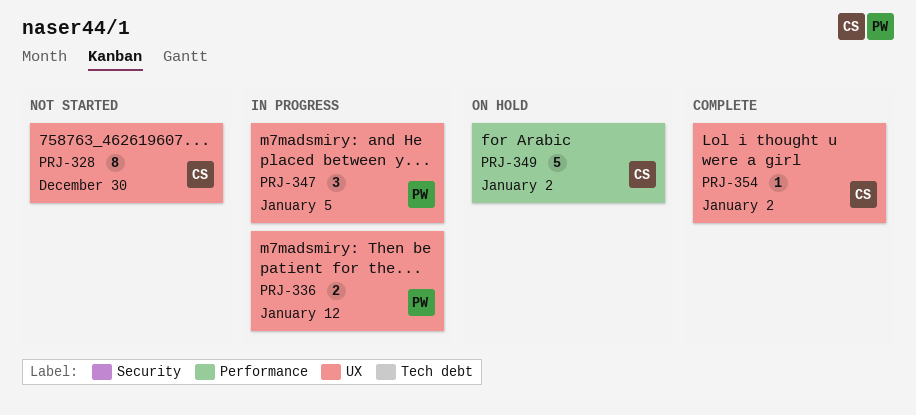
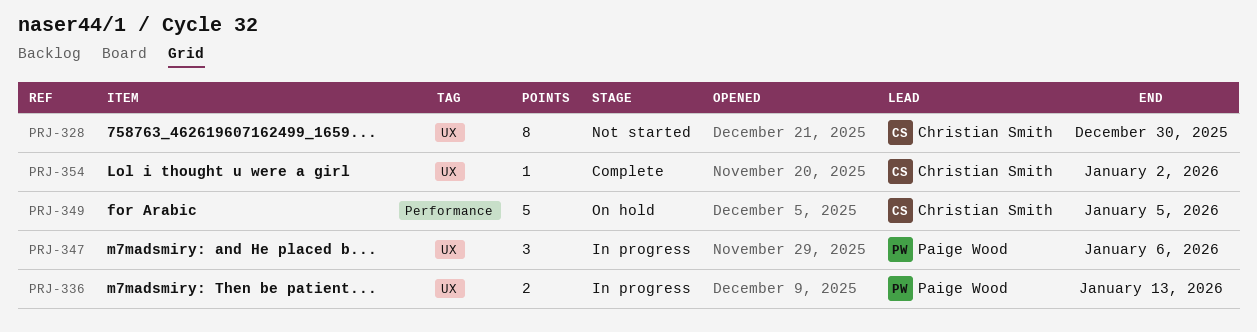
PRJ-336, due: Jan 12 -> Jan 13
PRJ-347, due: Jan 5 -> Jan 6
PRJ-349, due: Jan 2 -> Jan 5

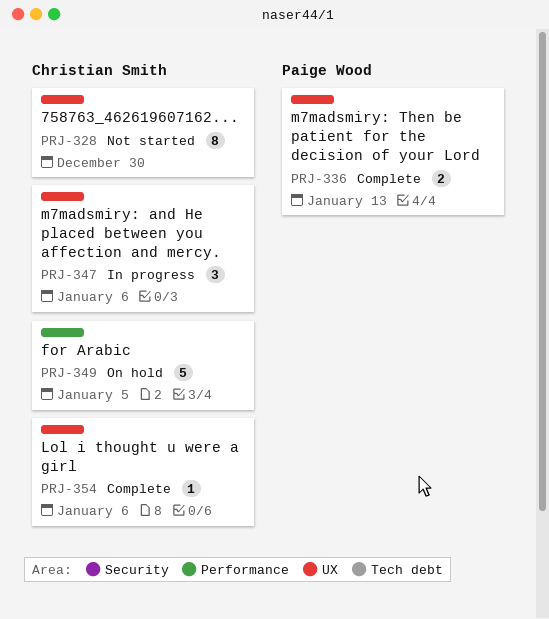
PRJ-336, status: In progress -> Complete
PRJ-347, owner: Paige Wood -> Christian Smith
PRJ-354, due: Jan 2 -> Jan 6

